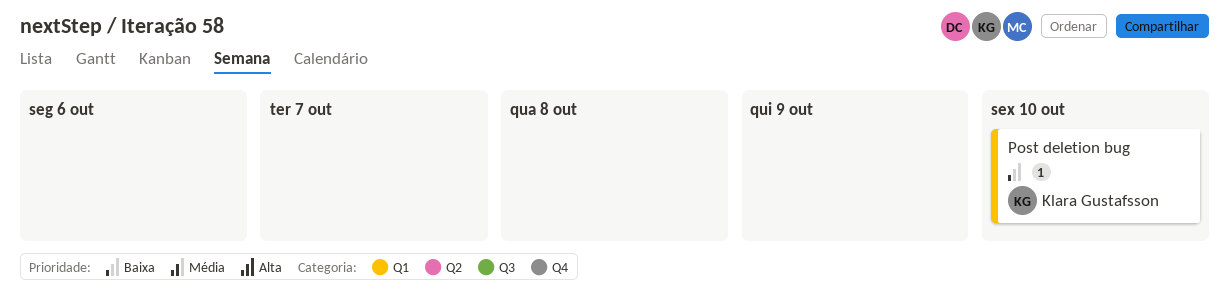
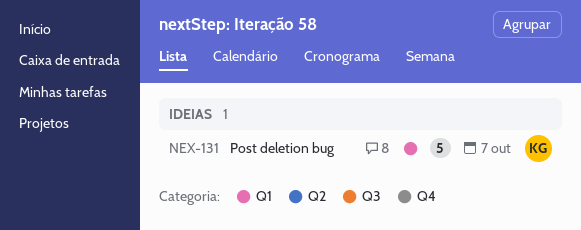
Post deletion bug, estimate: 1 -> 5
Post deletion bug, due: Oct 10 -> Oct 7

